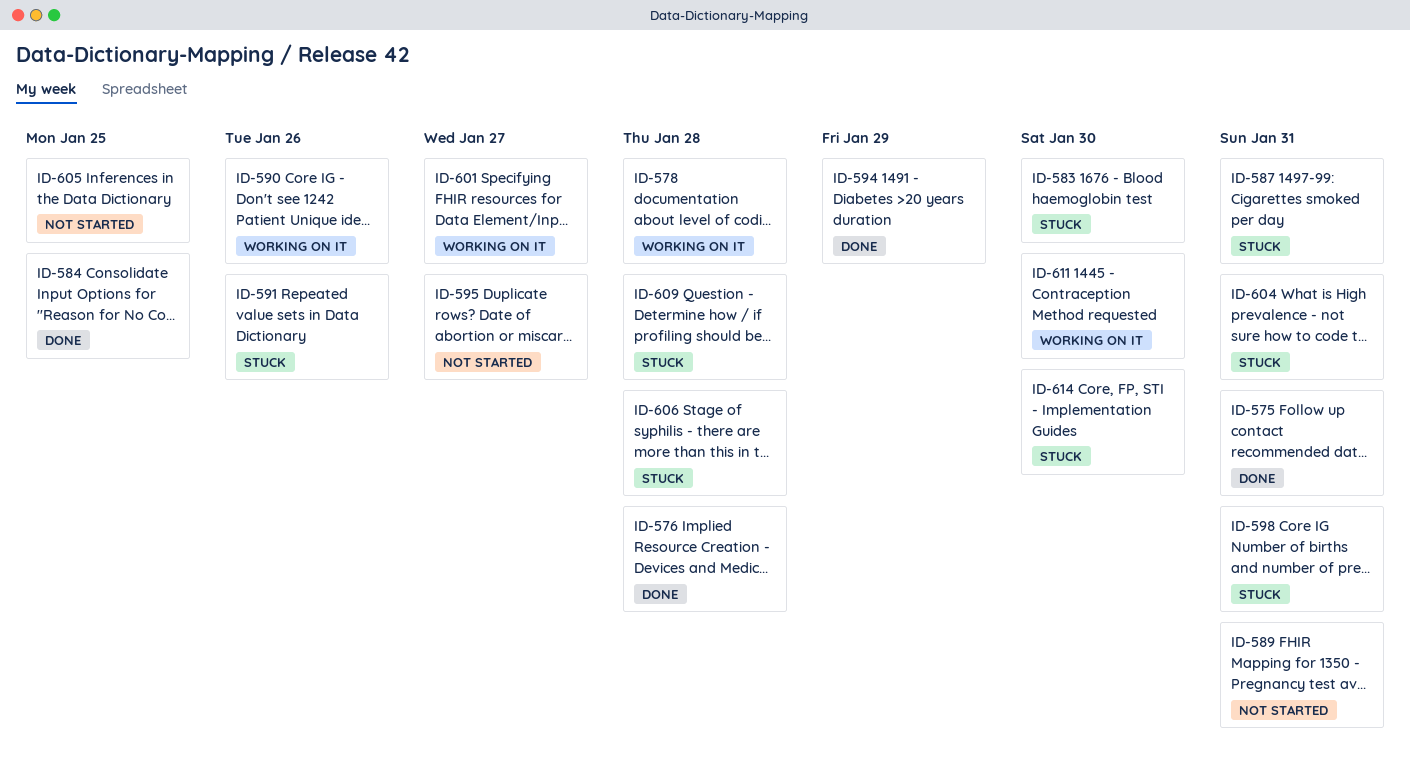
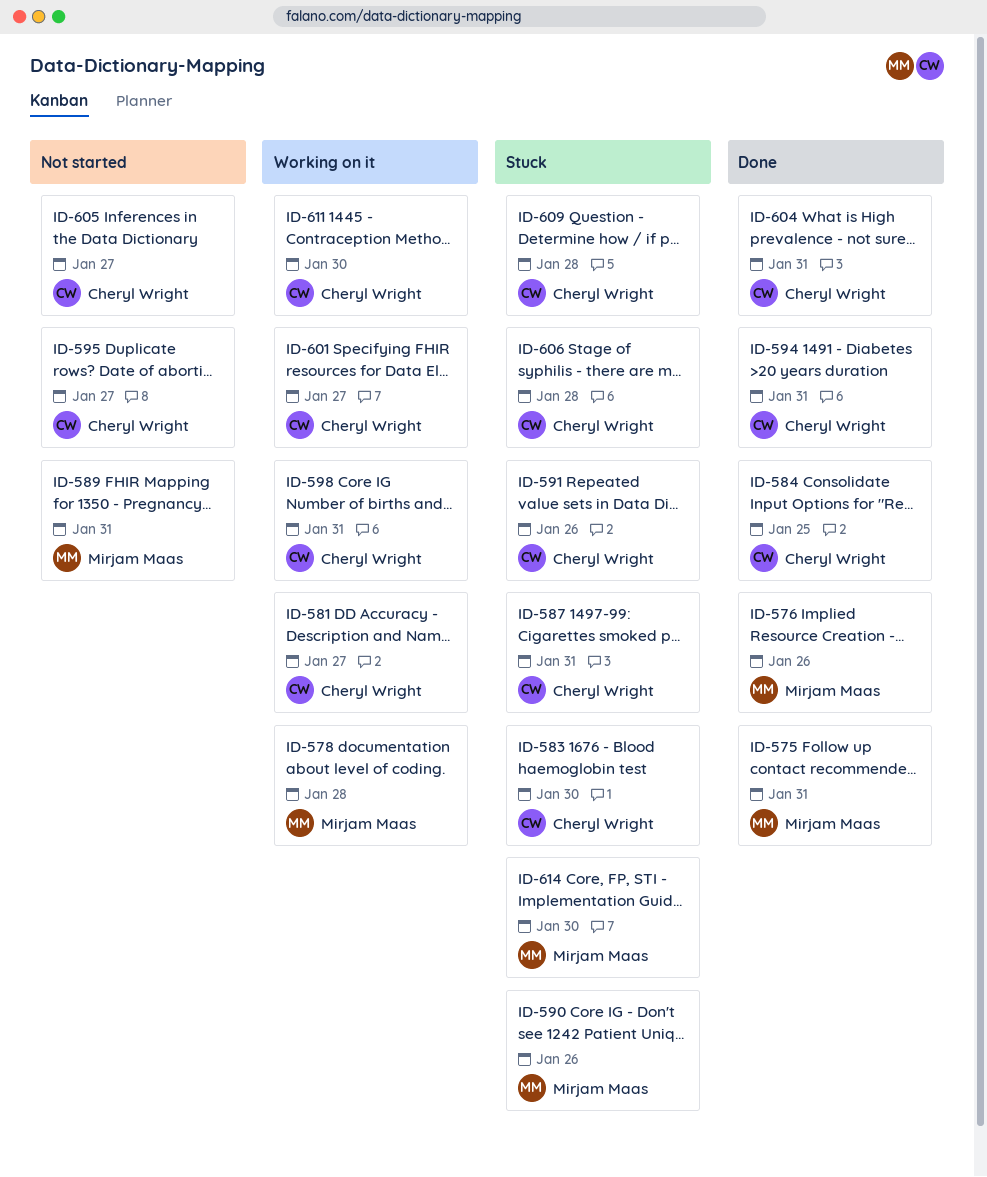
ID-576, due: Jan 28 -> Jan 26
ID-581: none -> present
ID-590, status: Working on it -> Stuck
ID-594, due: Jan 29 -> Jan 31
ID-598, status: Stuck -> Working on it
ID-604, status: Stuck -> Done
ID-605, due: Jan 25 -> Jan 27

